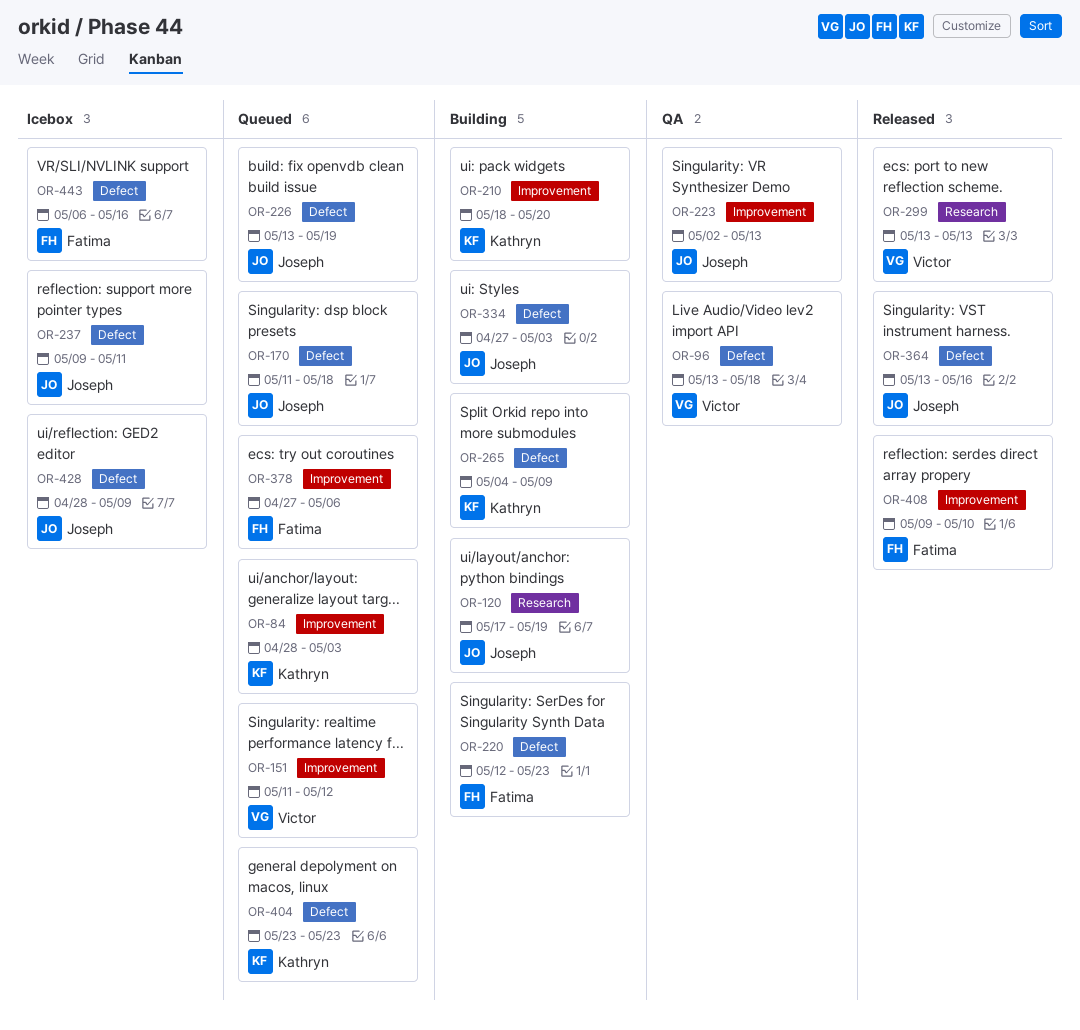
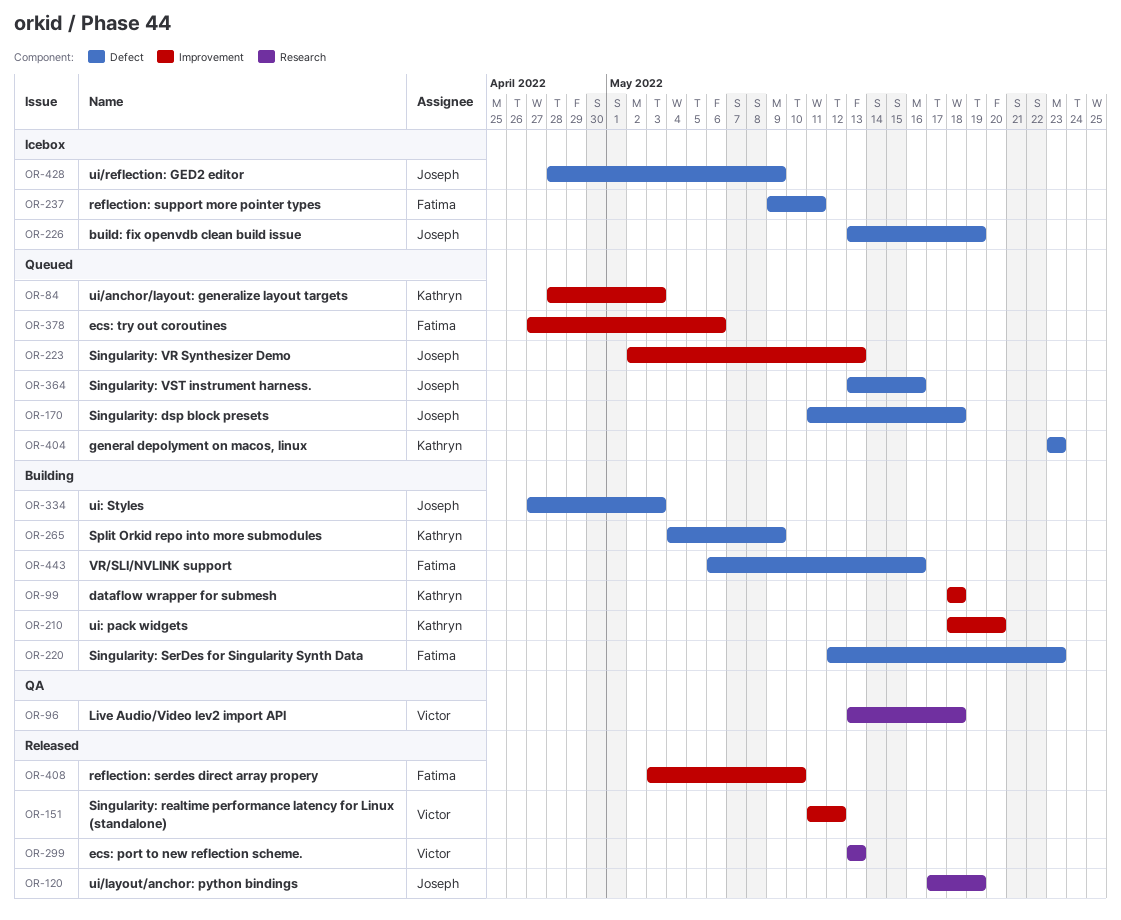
OR-96, label: Defect -> Research
OR-99: none -> present
OR-120, status: Building -> Released
OR-151, status: Queued -> Released
OR-223, status: QA -> Queued
OR-226, status: Queued -> Icebox
OR-237, owner: Joseph -> Fatima
OR-364, status: Released -> Queued
OR-408, start: May 9 -> May 3
OR-443, status: Icebox -> Building

